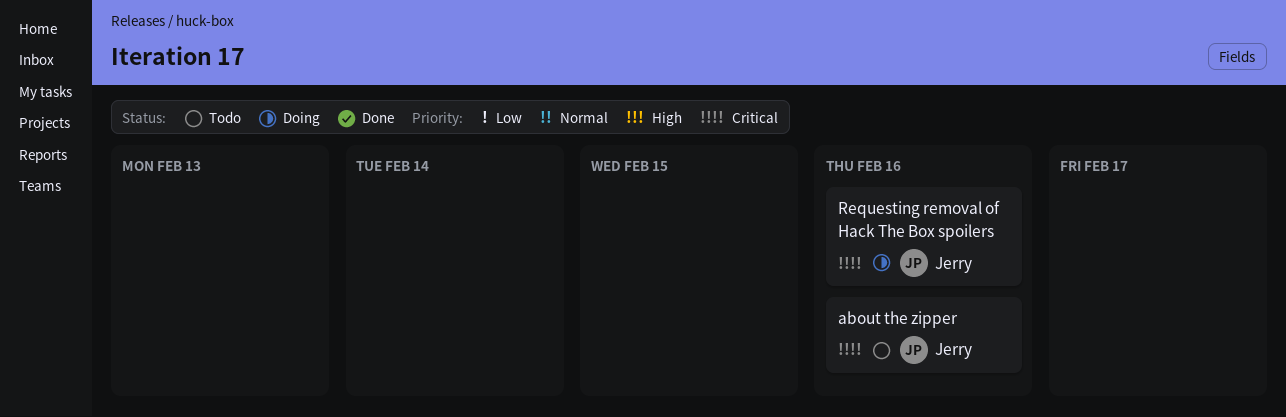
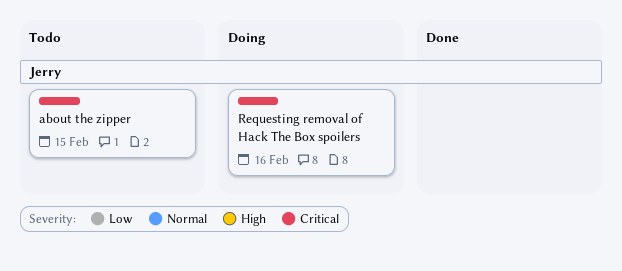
about the zipper, due: Feb 16 -> Feb 15

